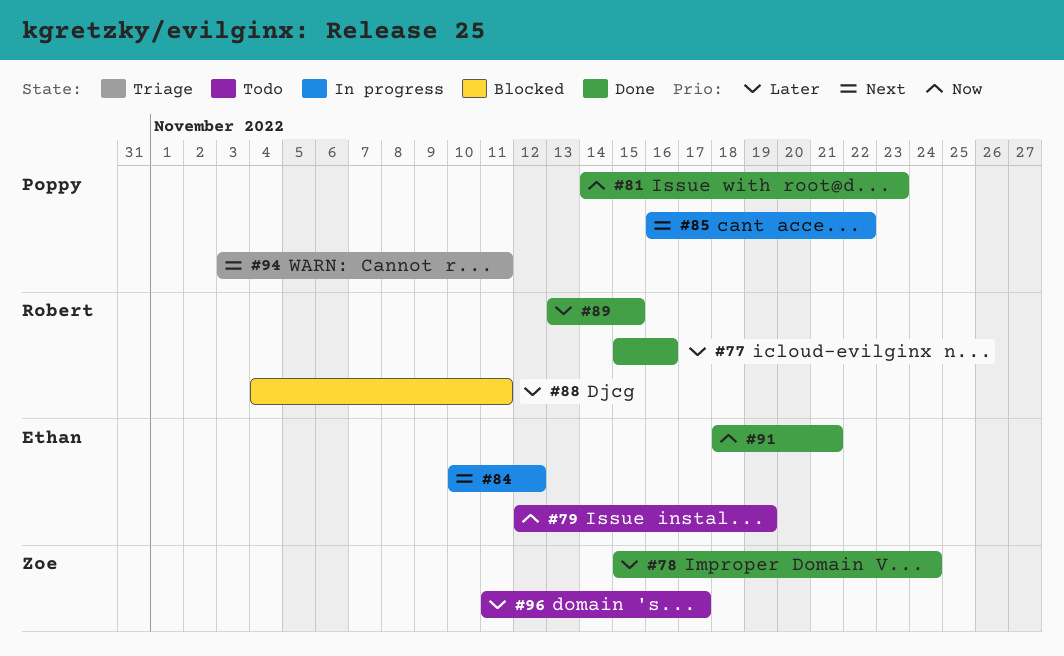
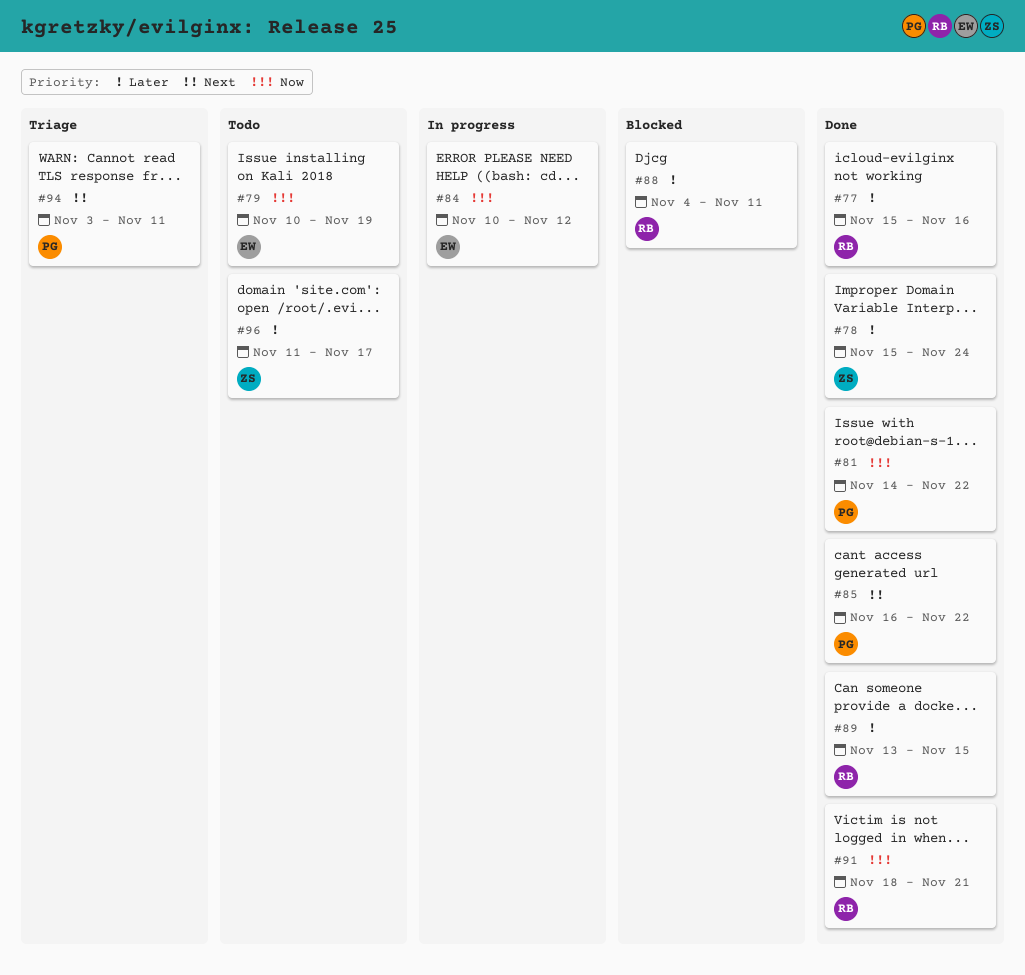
#79, start: Nov 12 -> Nov 10
#81, due: Nov 23 -> Nov 22
#84, priority: Next -> Now
#85, status: In progress -> Done
#91, owner: Ethan -> Robert

